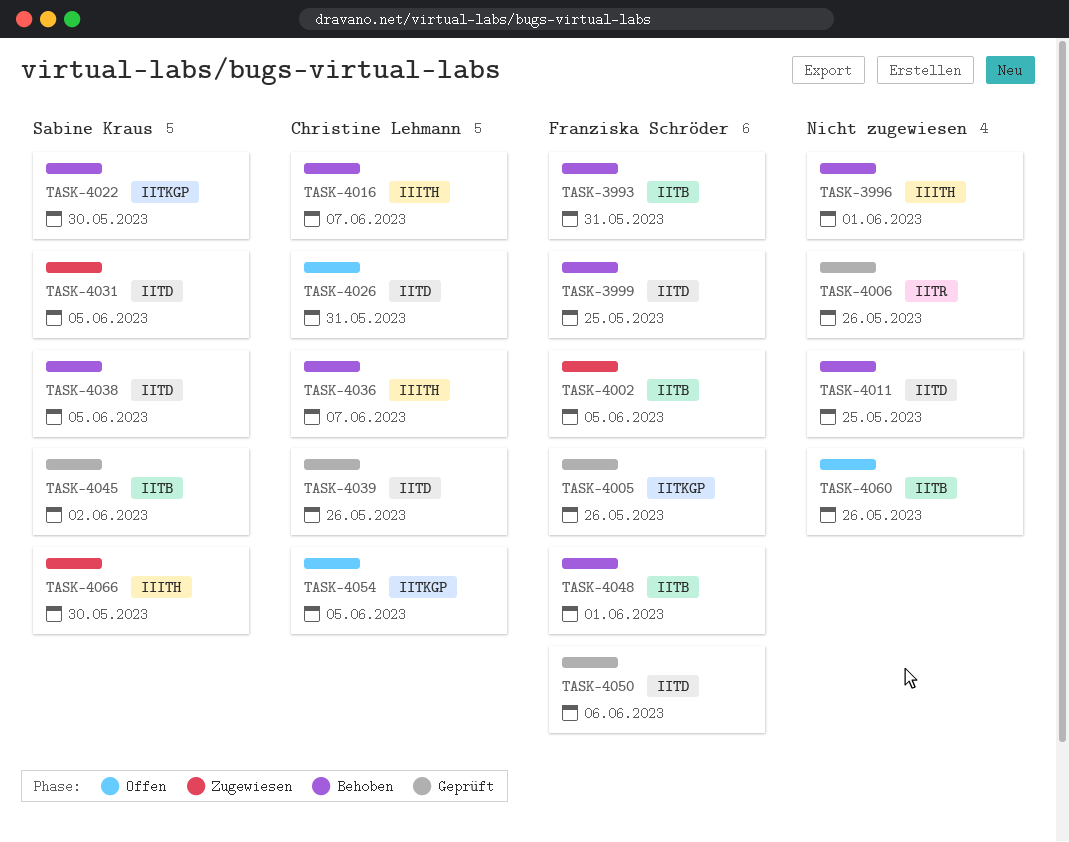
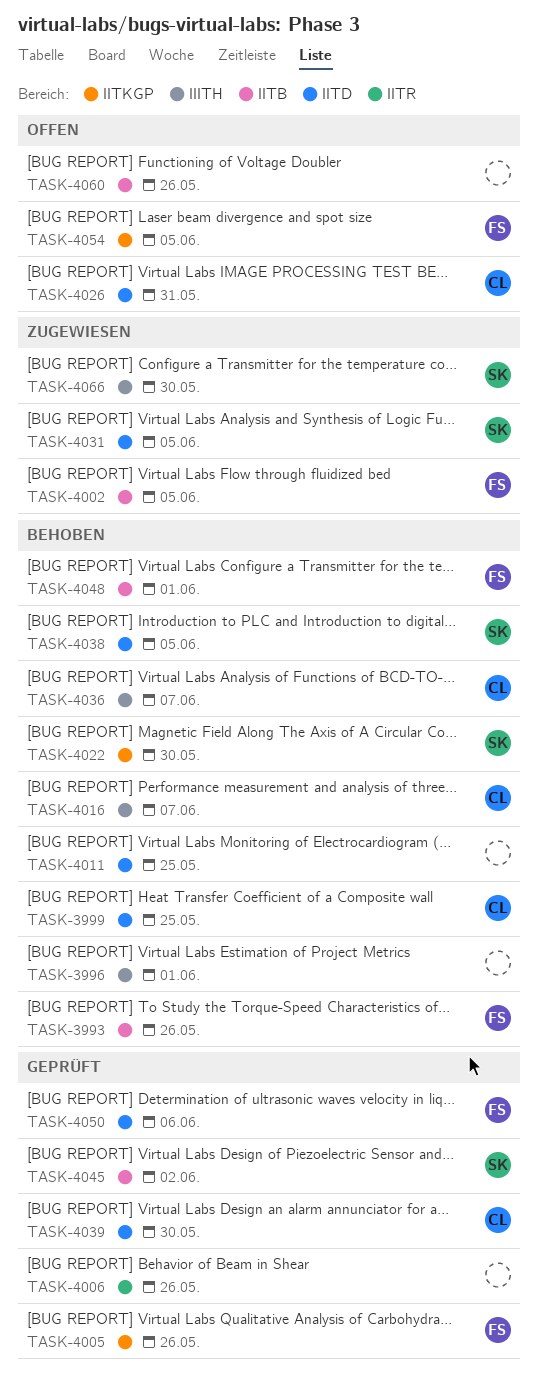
TASK-3993, due: May 31 -> May 26
TASK-3999, owner: Franziska Schröder -> Christine Lehmann
TASK-4039, due: May 26 -> May 30
TASK-4054, owner: Christine Lehmann -> Franziska Schröder

